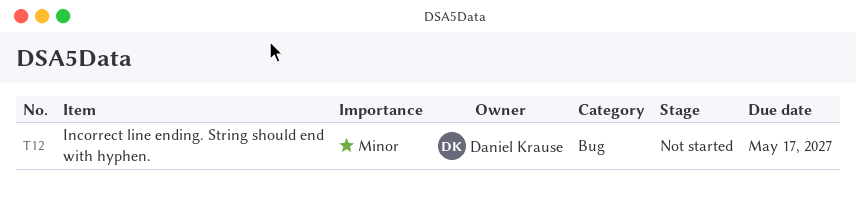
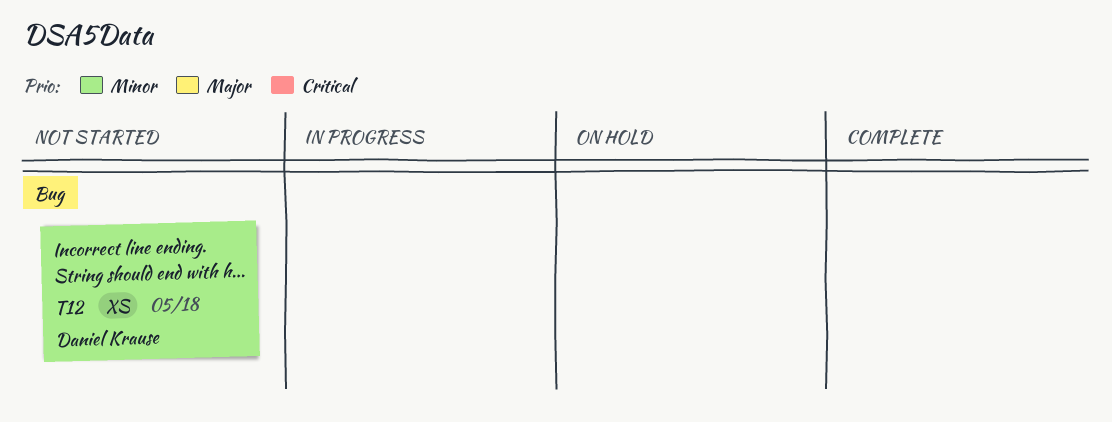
T12, due: May 17 -> May 18

